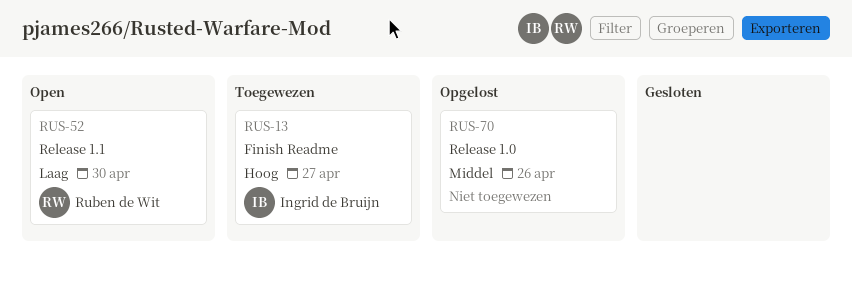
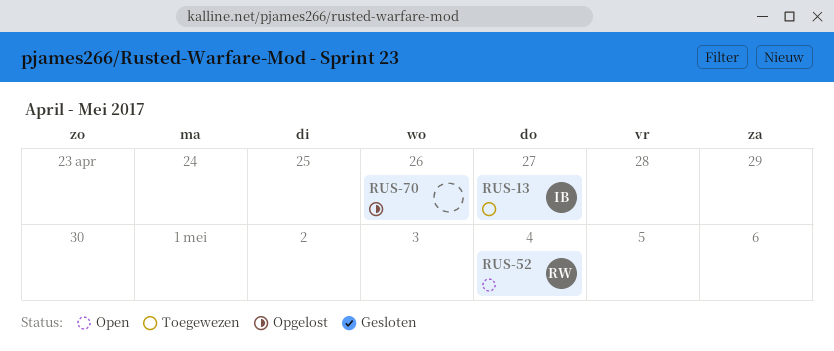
RUS-52, due: Apr 30 -> May 4

